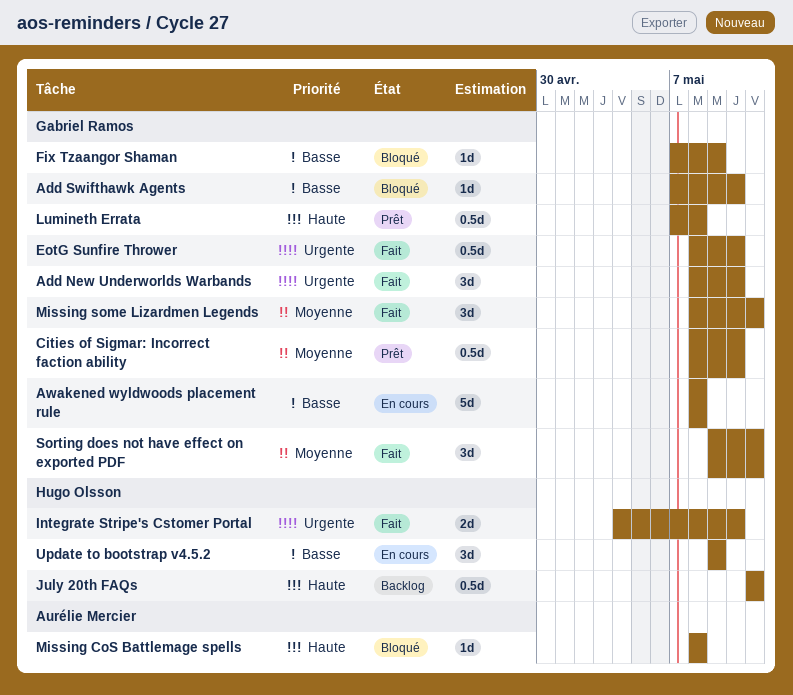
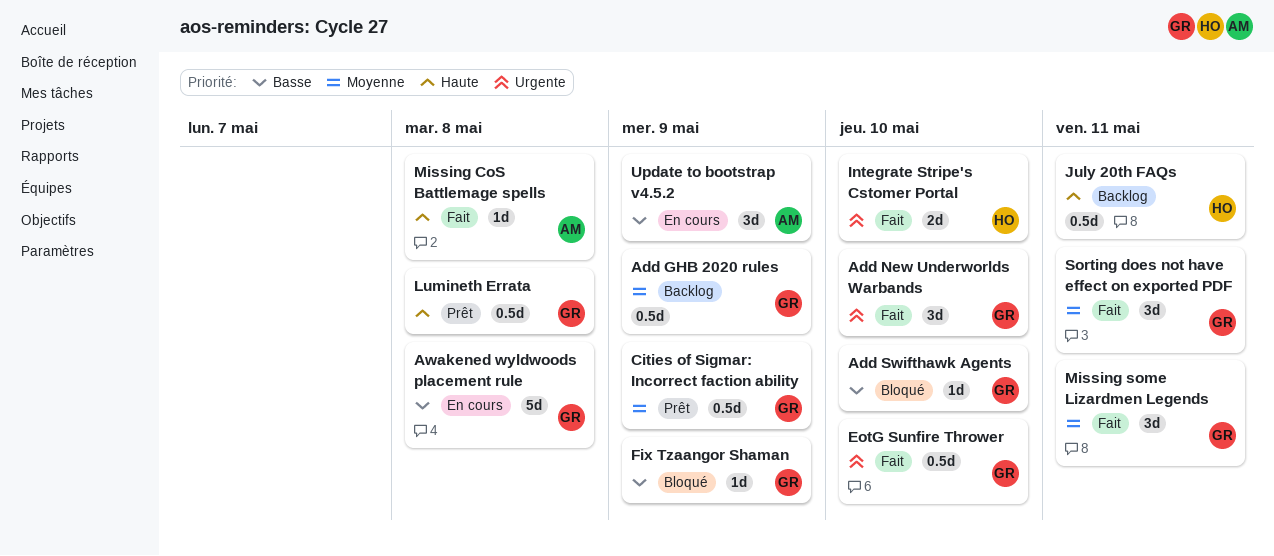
Add GHB 2020 rules: none -> present
Cities of Sigmar: Incorrect faction ability, due: May 10 -> May 9
Missing CoS Battlemage spells, status: Bloqué -> Fait
Update to bootstrap v4.5.2, owner: Hugo Olsson -> Aurélie Mercier

